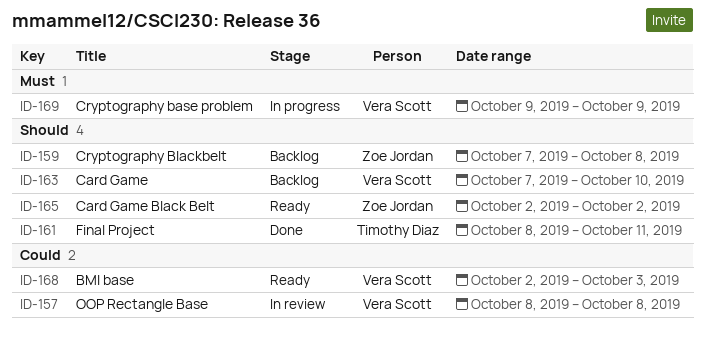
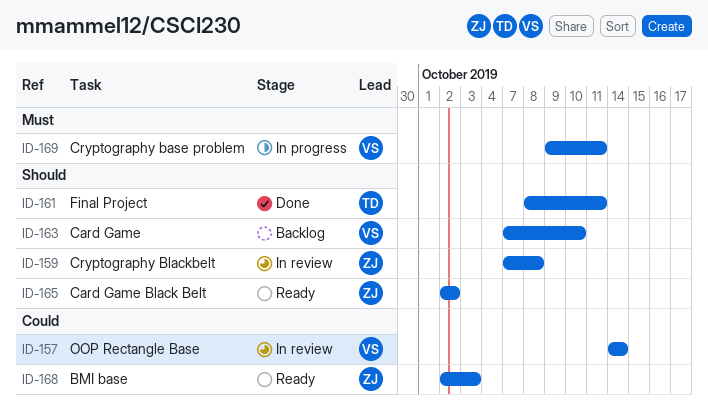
ID-157, start: Oct 8 -> Oct 14
ID-157, due: Oct 8 -> Oct 14
ID-159, status: Backlog -> In review
ID-168, owner: Vera Scott -> Zoe Jordan
ID-169, due: Oct 9 -> Oct 11

